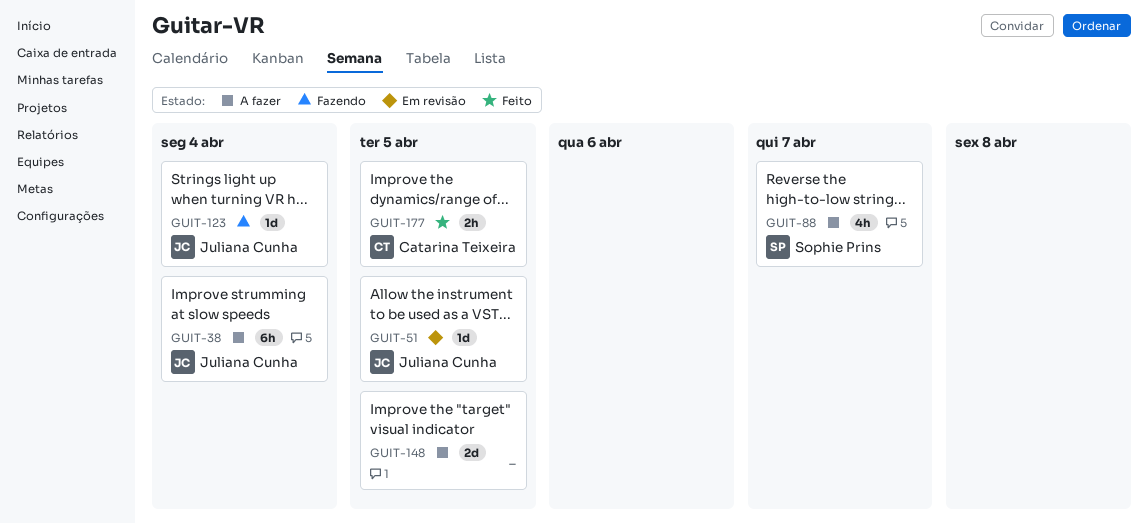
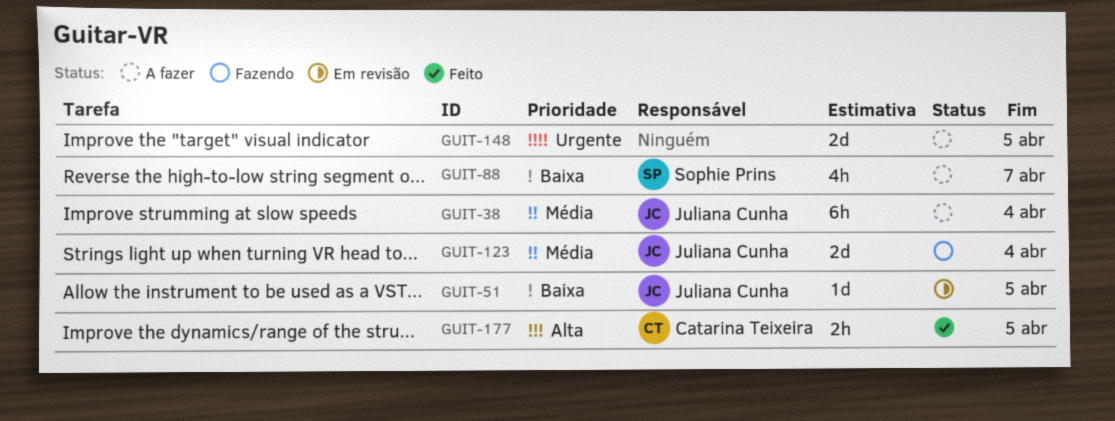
GUIT-123, estimate: 1d -> 2d

